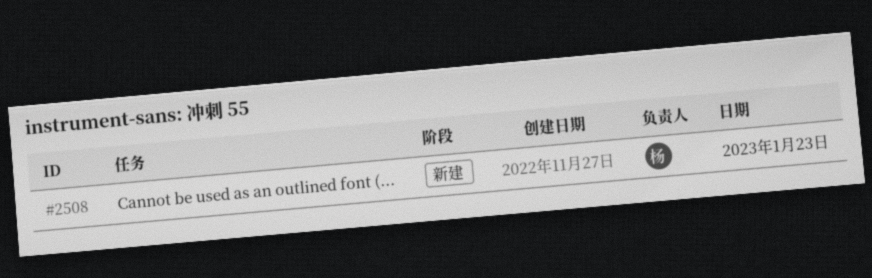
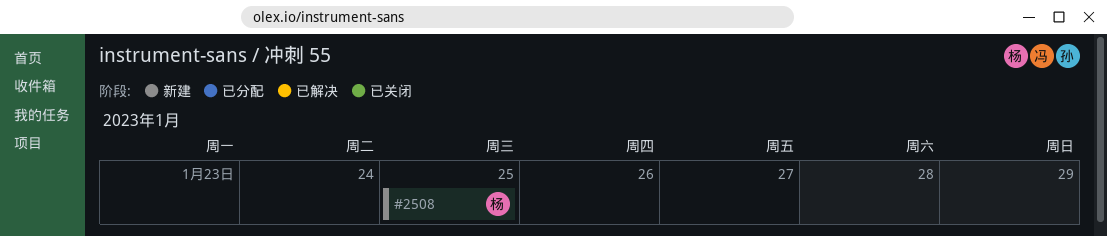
#2508, day: Jan 23 -> Jan 25

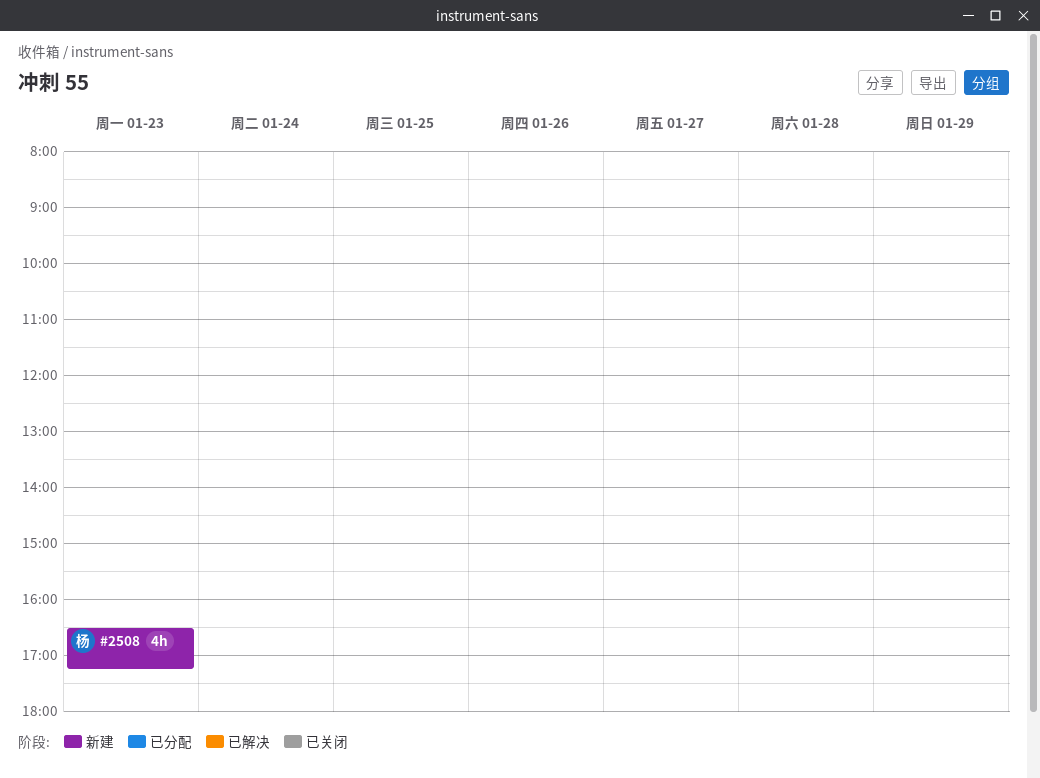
#2508, day: Jan 25 -> Jan 23

